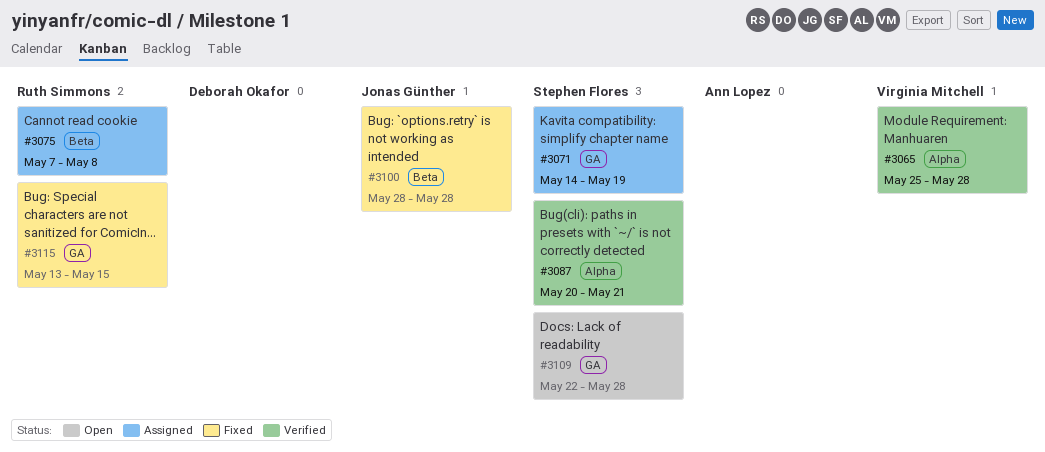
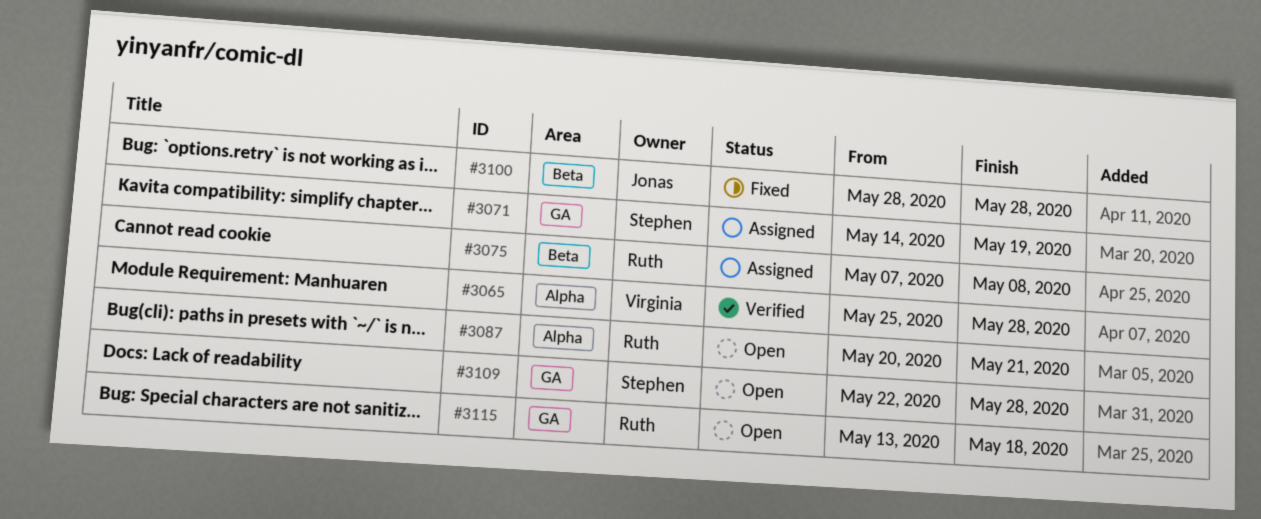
#3087, status: Verified -> Open
#3087, owner: Stephen Flores -> Ruth Simmons
#3115, status: Fixed -> Open
#3115, due: May 15 -> May 18

